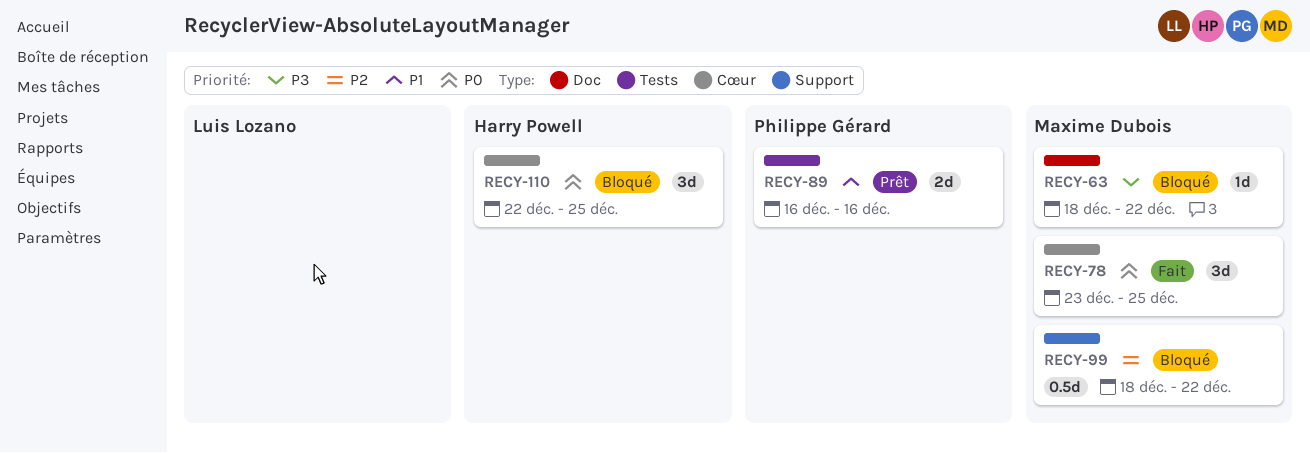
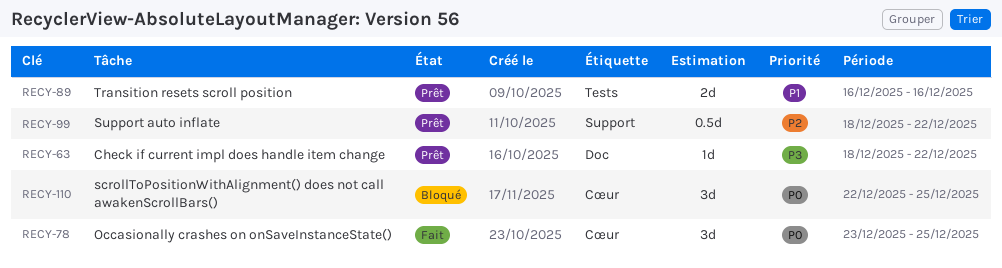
RECY-63, status: Bloqué -> Prêt
RECY-99, status: Bloqué -> Prêt

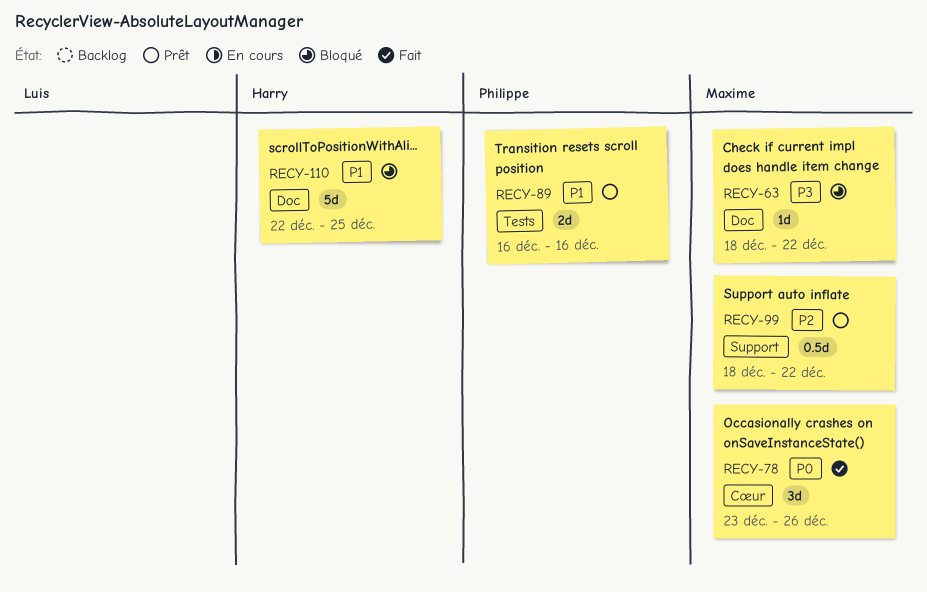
RECY-63, status: Prêt -> Bloqué
RECY-78, due: Dec 25 -> Dec 26
RECY-110, priority: P0 -> P1
RECY-110, label: Cœur -> Doc
RECY-110, estimate: 3d -> 5d

